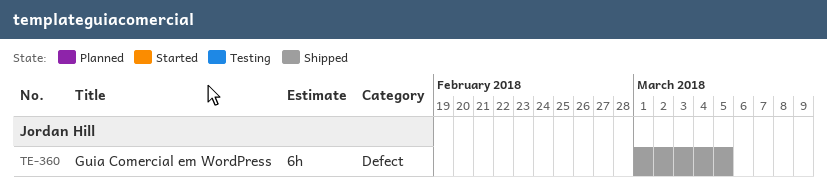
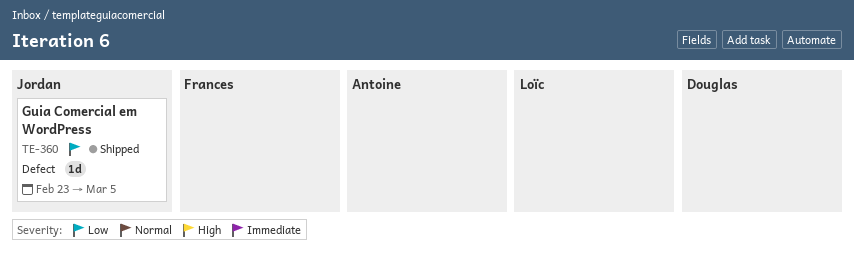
TE-360, estimate: 6h -> 1d
TE-360, start: Mar 1 -> Feb 23

